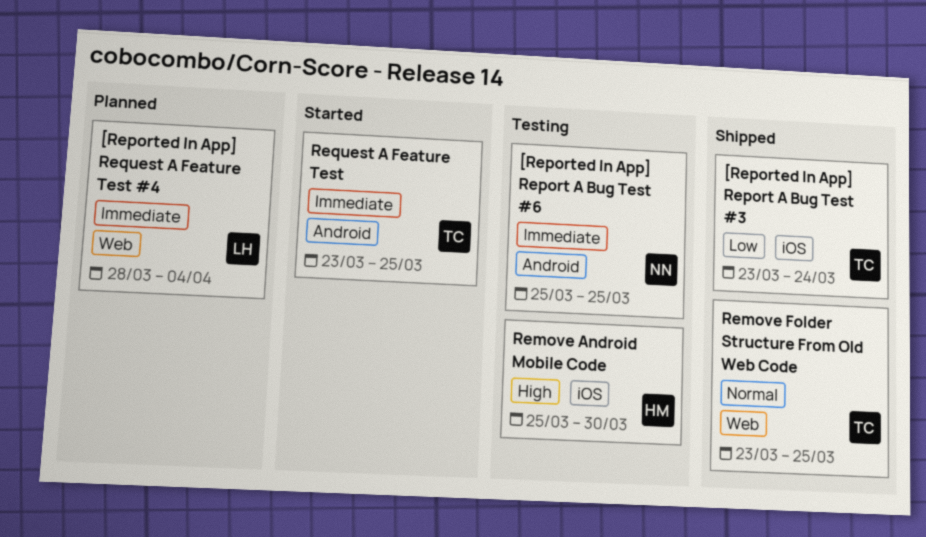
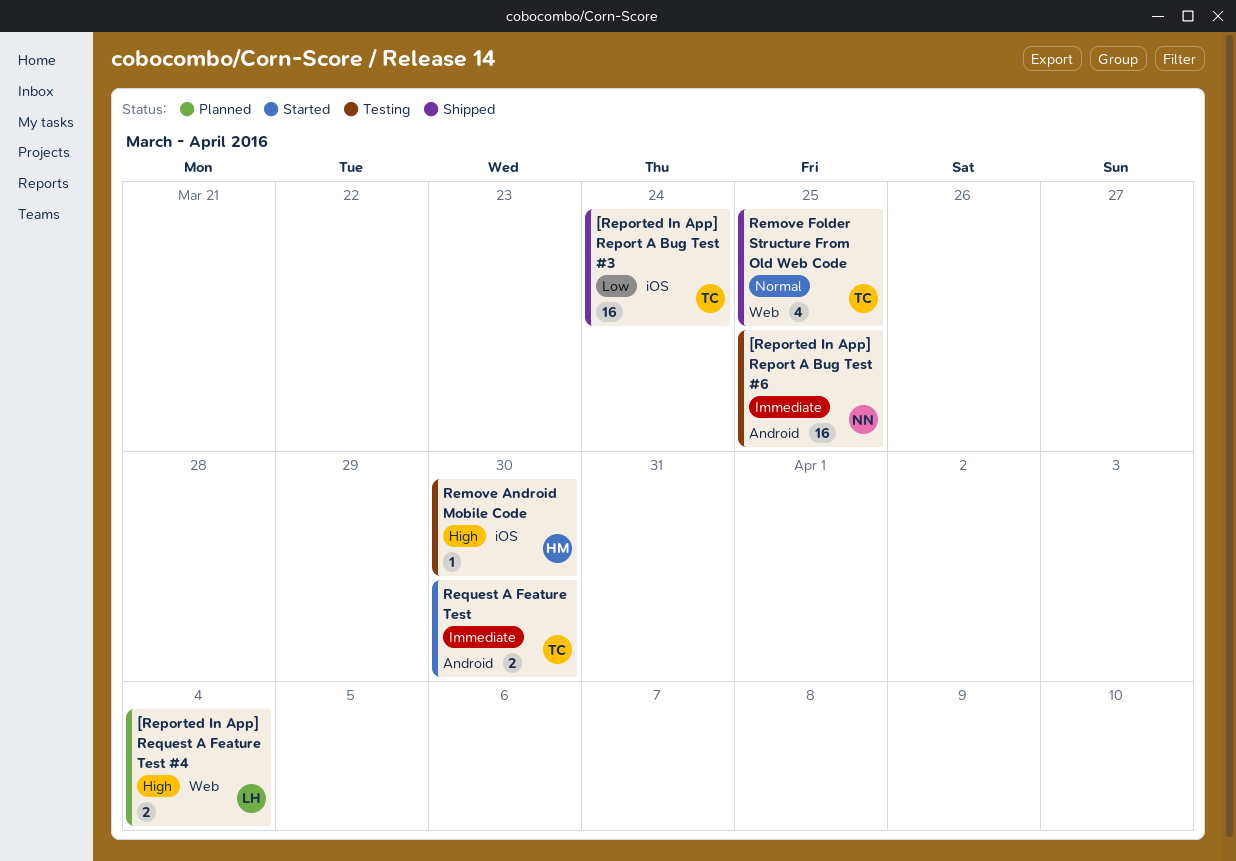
[Reported In App] Request A Feature Test #4, priority: Immediate -> High
Request A Feature Test, due: Mar 25 -> Mar 30

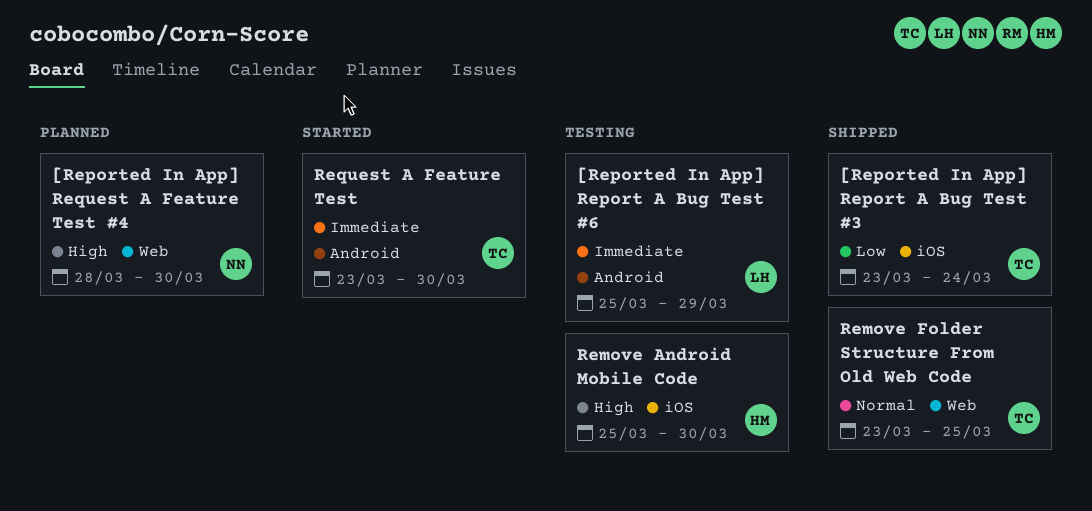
[Reported In App] Report A Bug Test #6, owner: NN -> LH
[Reported In App] Report A Bug Test #6, due: Mar 25 -> Mar 29
[Reported In App] Request A Feature Test #4, owner: LH -> NN
[Reported In App] Request A Feature Test #4, due: Apr 4 -> Mar 30

